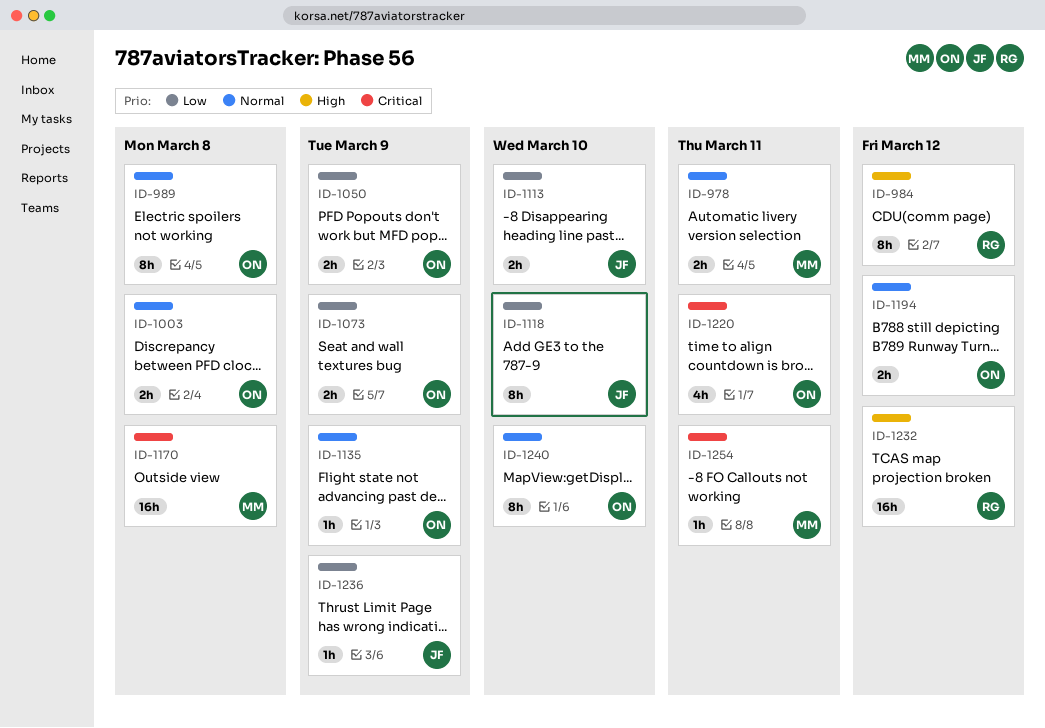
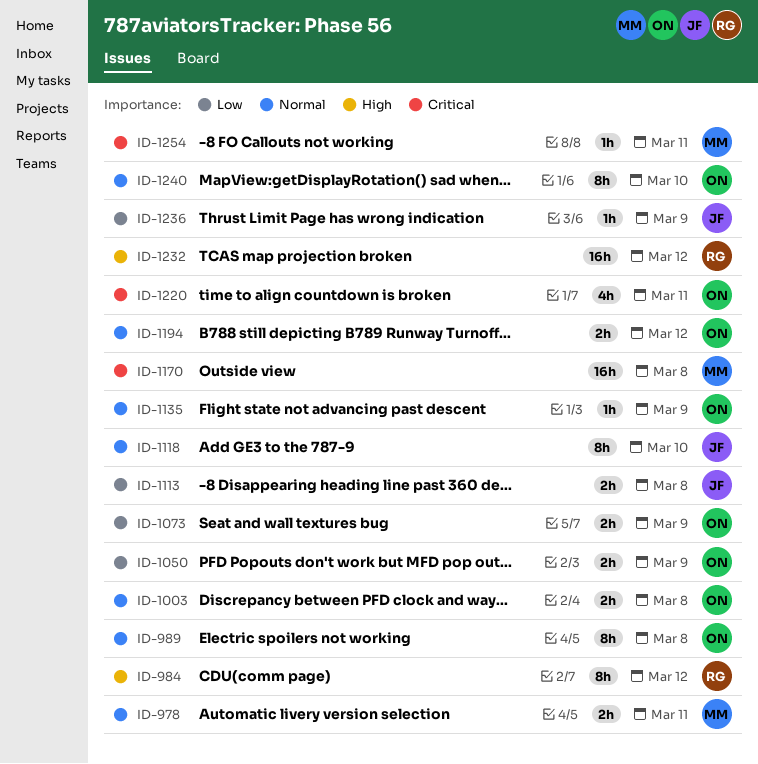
ID-1113, due: Mar 10 -> Mar 8
ID-1118, priority: Low -> Normal

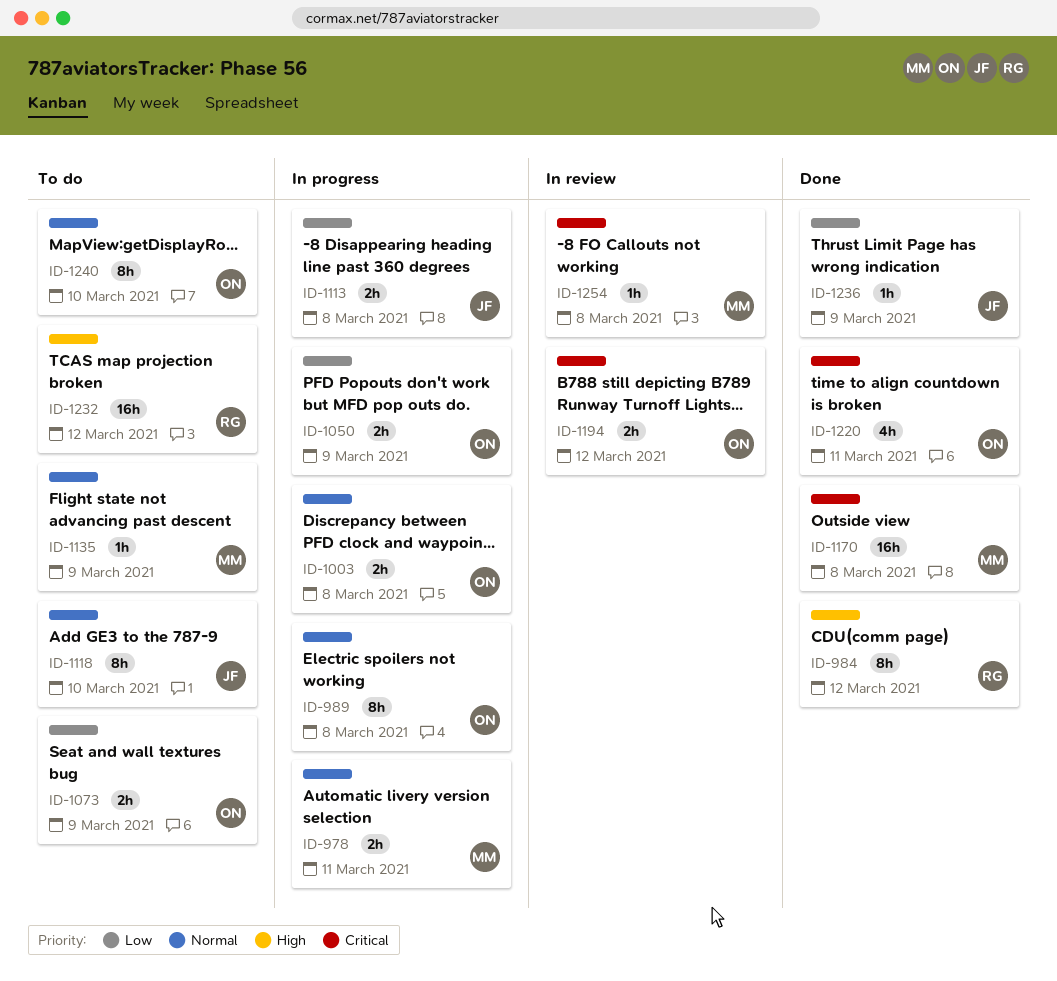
ID-1135, owner: ON -> MM
ID-1194, priority: Normal -> Critical
ID-1254, due: Mar 11 -> Mar 8

